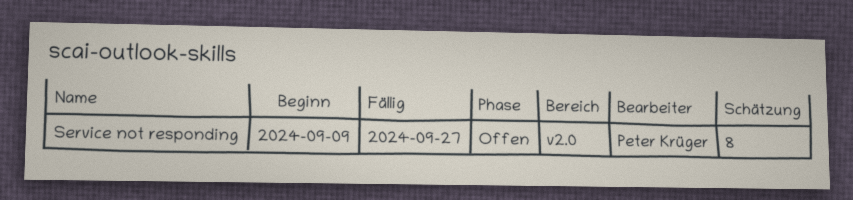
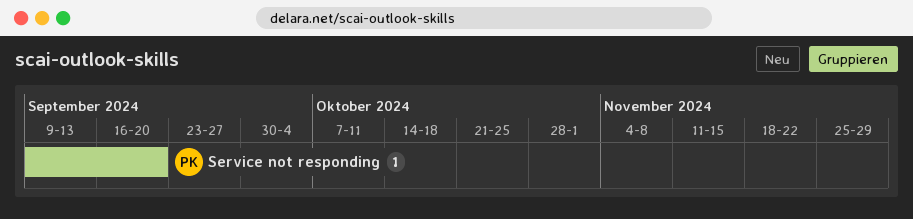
Service not responding, estimate: 8 -> 1
Service not responding, due: Sep 27 -> Sep 20

